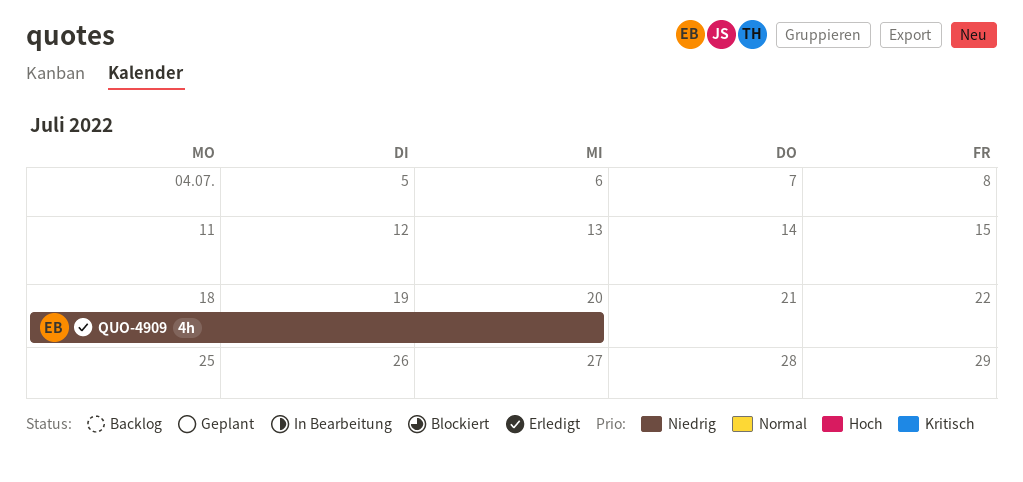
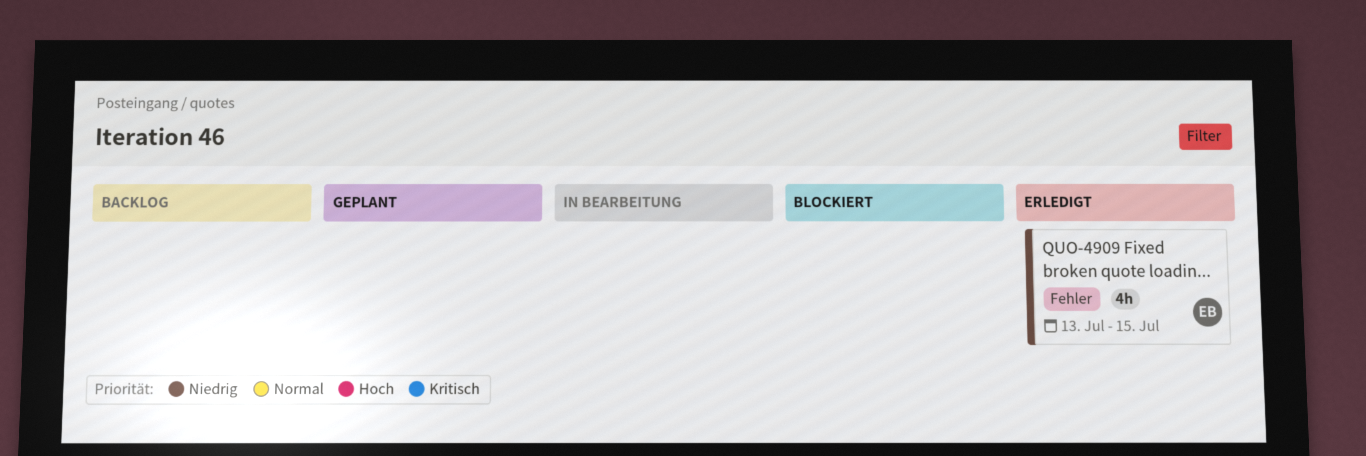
QUO-4909, start: Jul 18 -> Jul 13
QUO-4909, due: Jul 20 -> Jul 15

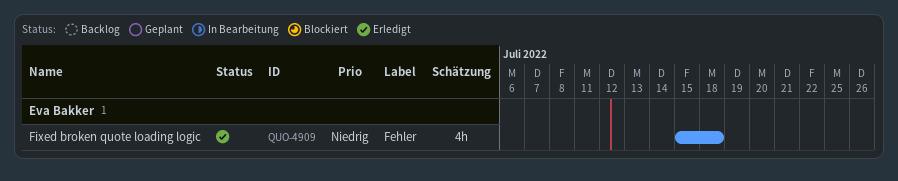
QUO-4909, start: Jul 13 -> Jul 15
QUO-4909, due: Jul 15 -> Jul 18

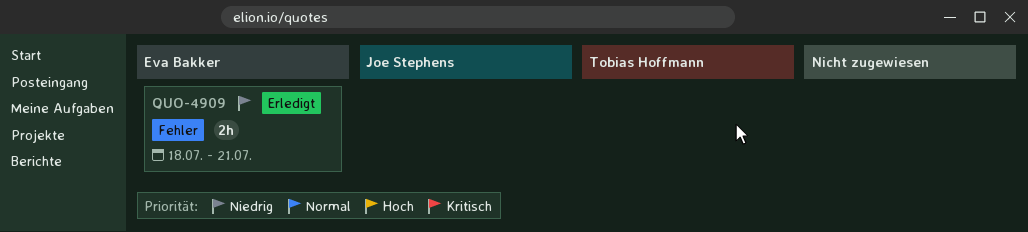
QUO-4909, estimate: 4h -> 2h
QUO-4909, start: Jul 15 -> Jul 18
QUO-4909, due: Jul 18 -> Jul 21

